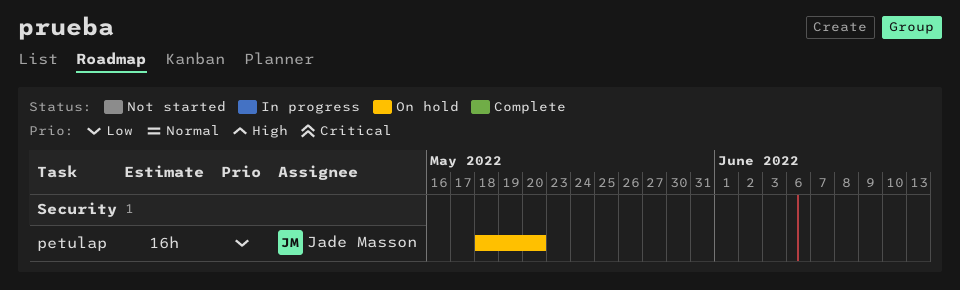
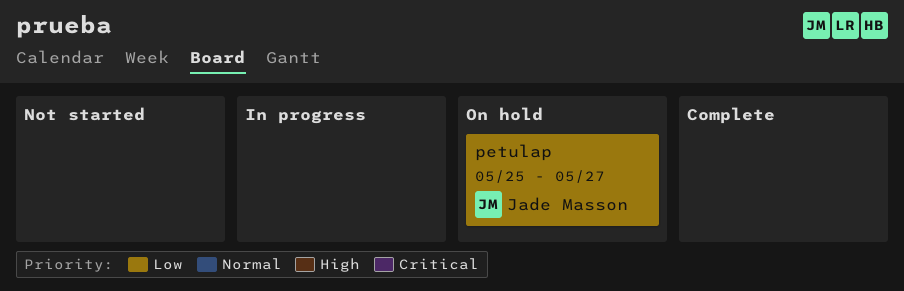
petulap, start: May 18 -> May 25
petulap, due: May 20 -> May 27

